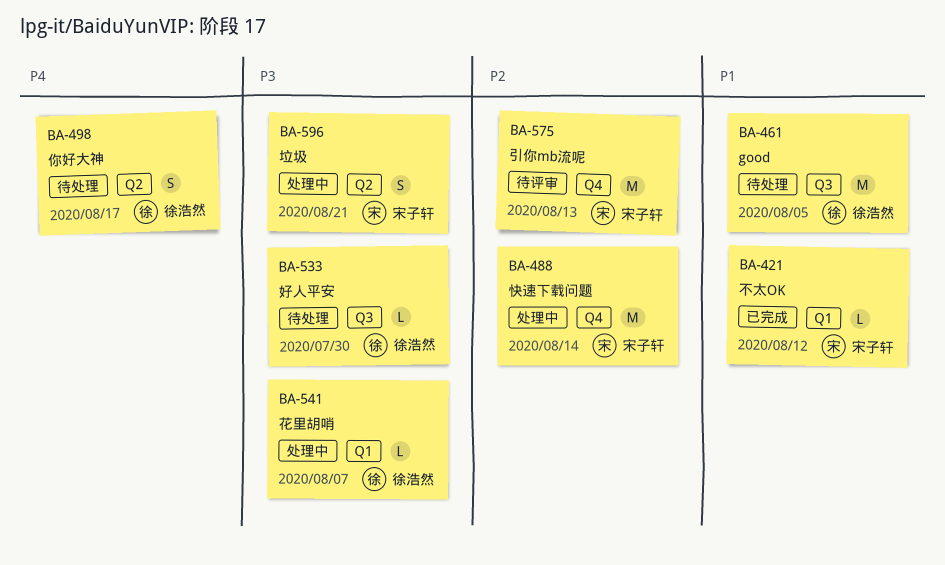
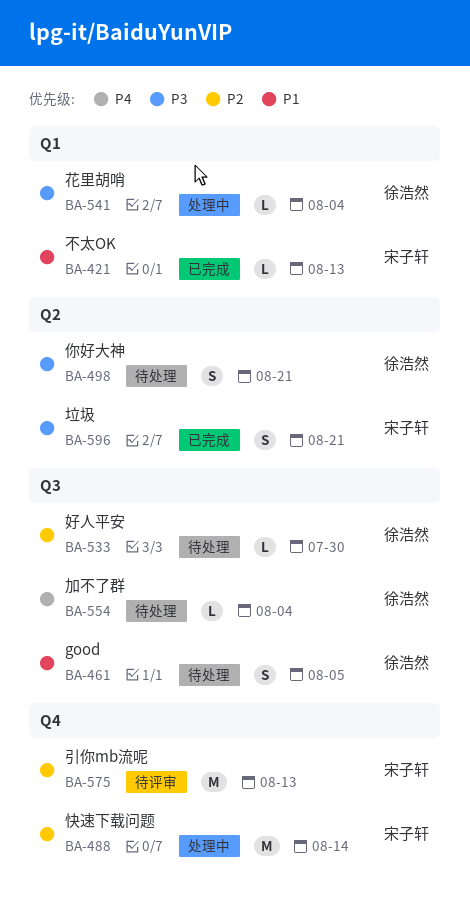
BA-421, due: Aug 12 -> Aug 13
BA-461, estimate: M -> S
BA-498, priority: P4 -> P3
BA-498, due: Aug 17 -> Aug 21
BA-533, priority: P3 -> P2
BA-541, due: Aug 7 -> Aug 4
BA-554: none -> present
BA-596, status: 处理中 -> 已完成

